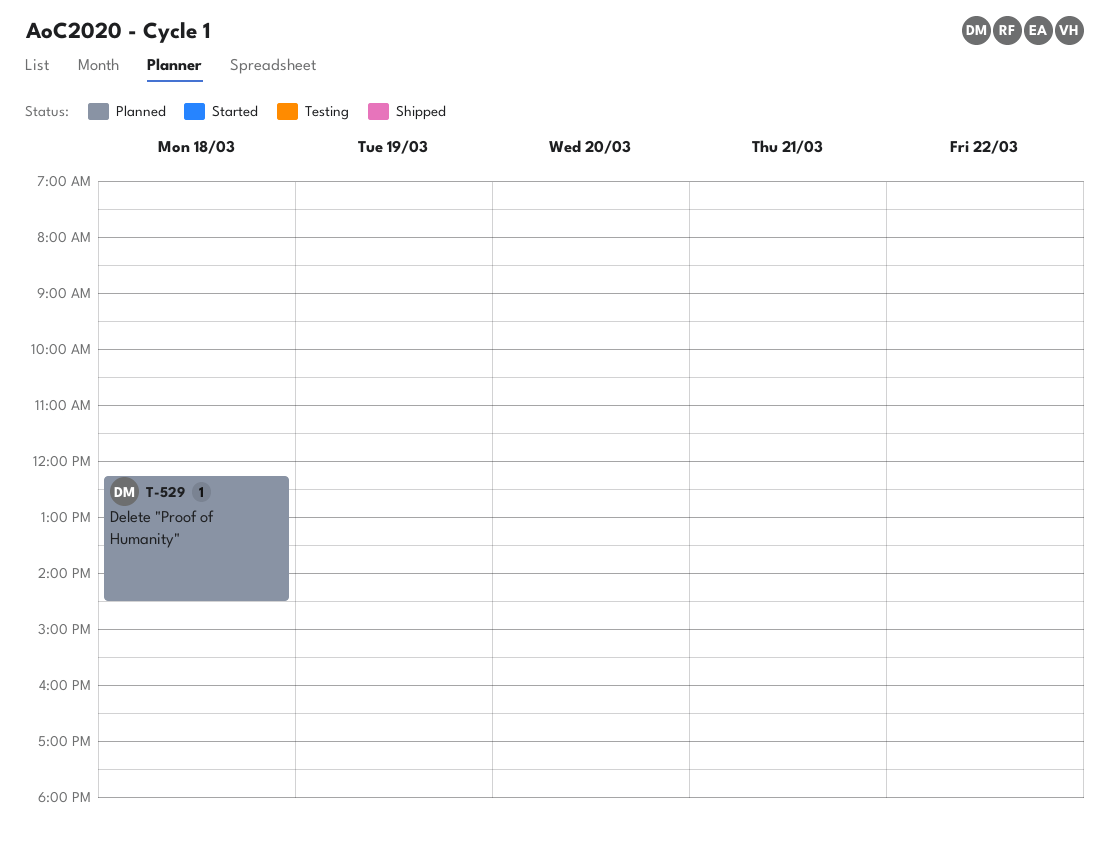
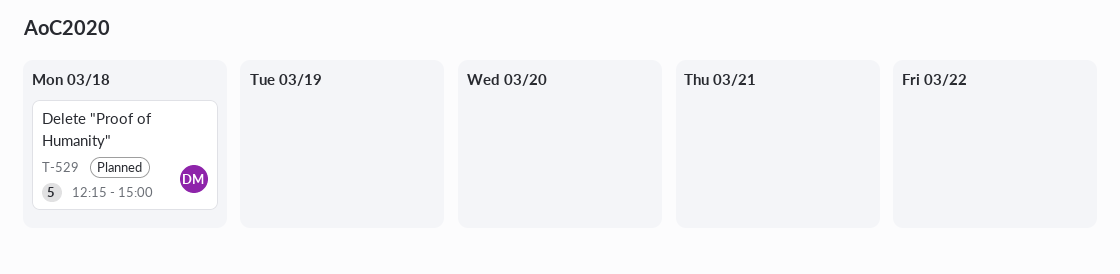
T-529, estimate: 1 -> 5
T-529, ends: 14:30 -> 15:00

